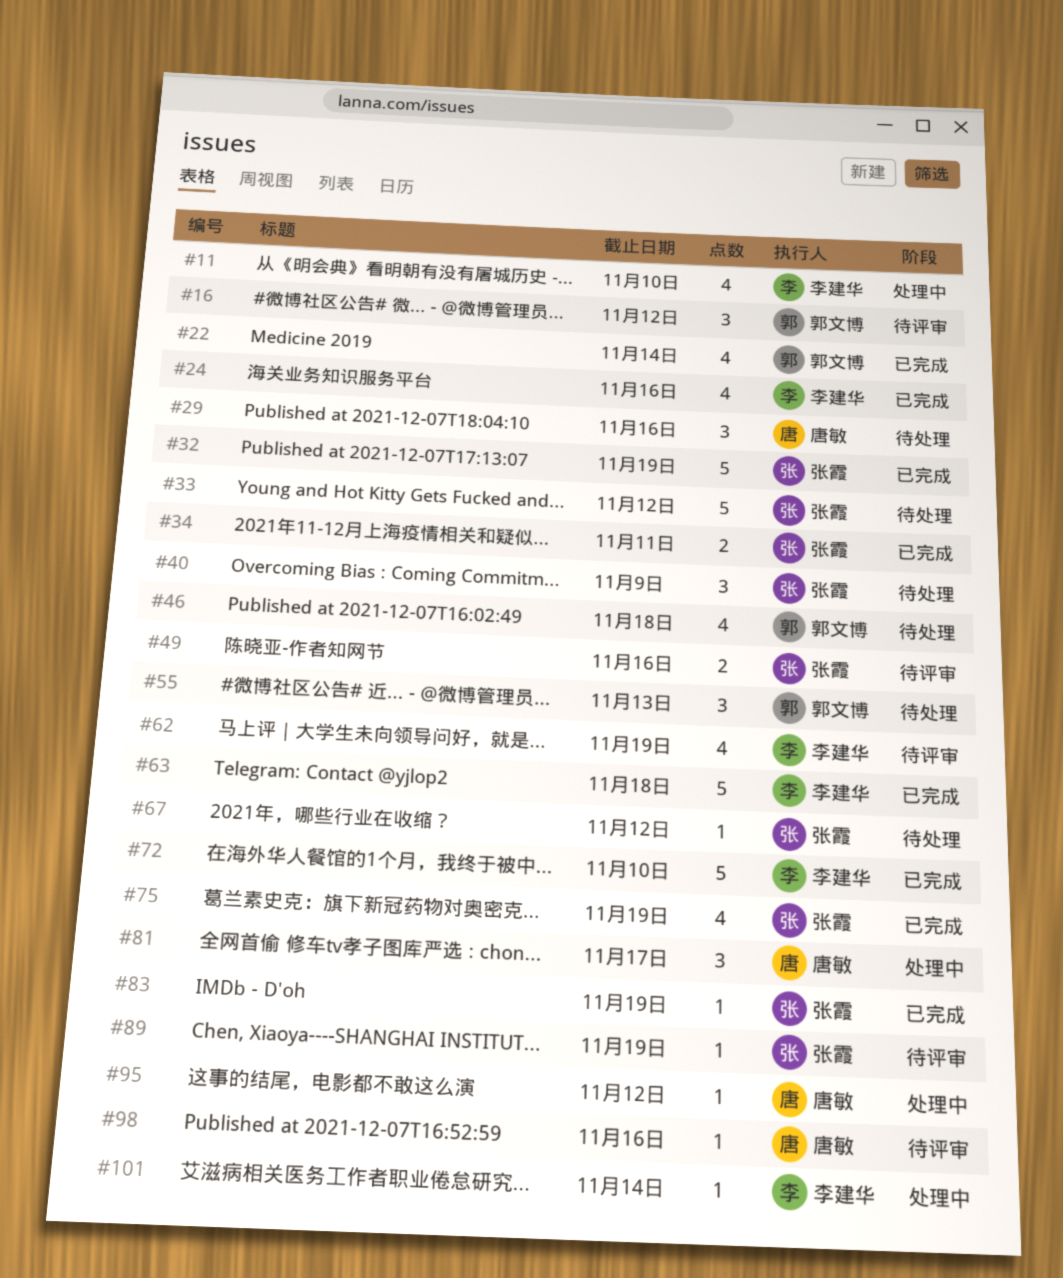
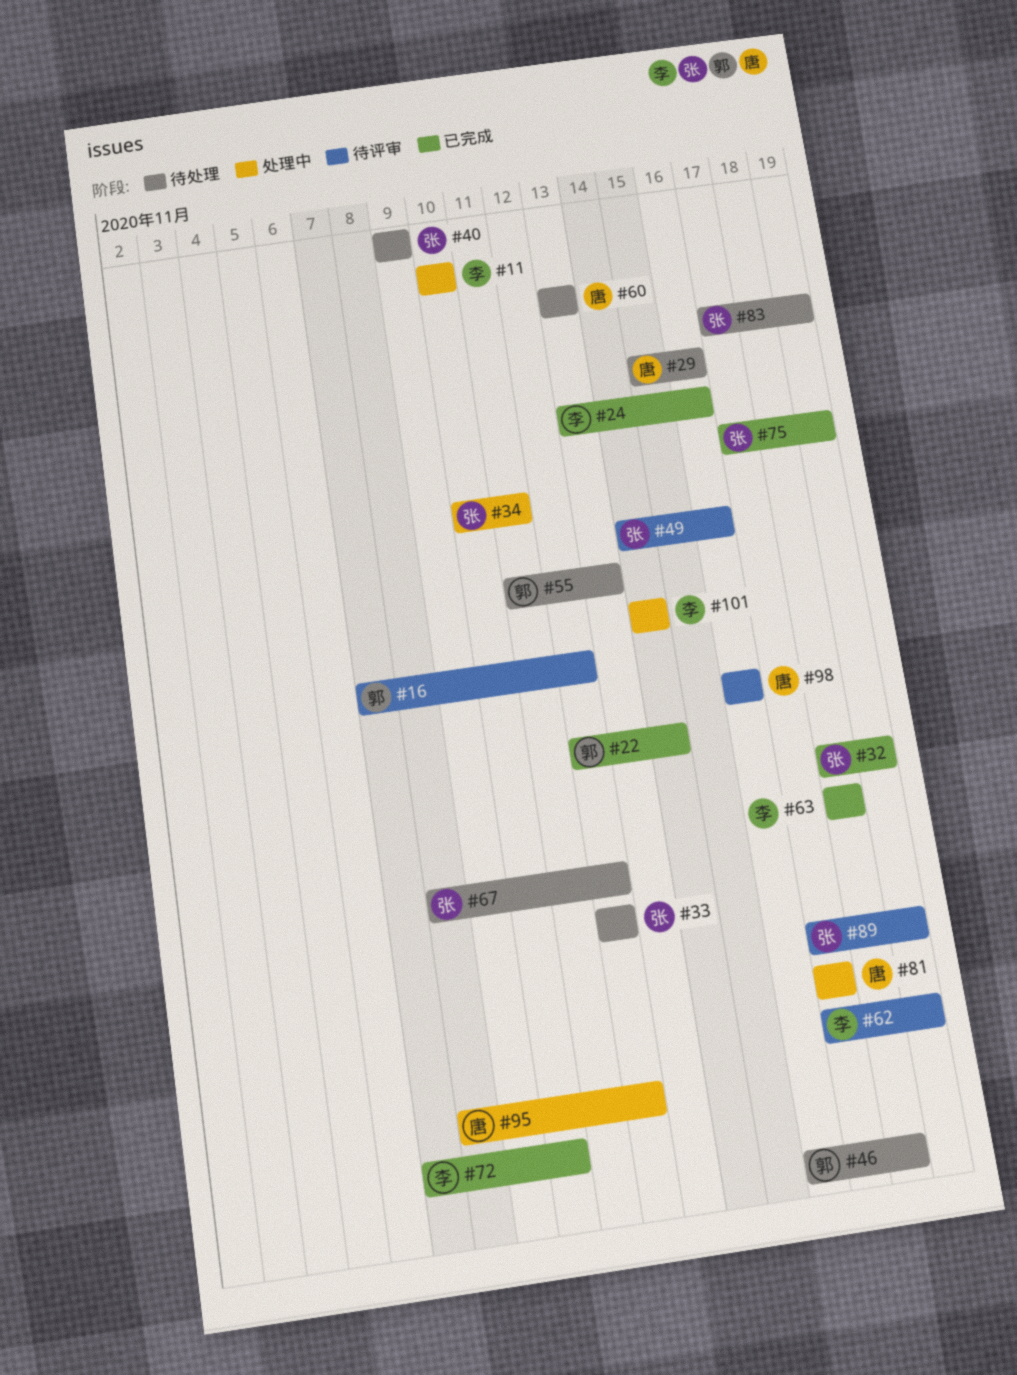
#34, status: 已完成 -> 处理中
#60: none -> present
#83, status: 已完成 -> 待处理

